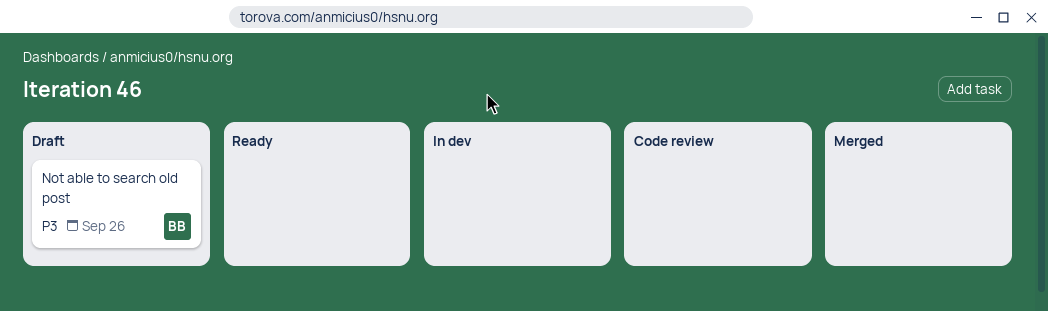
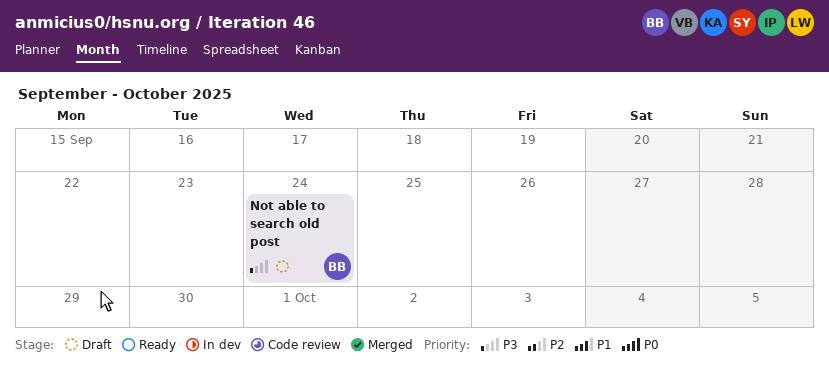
Not able to search old post, due: Sep 26 -> Sep 24

